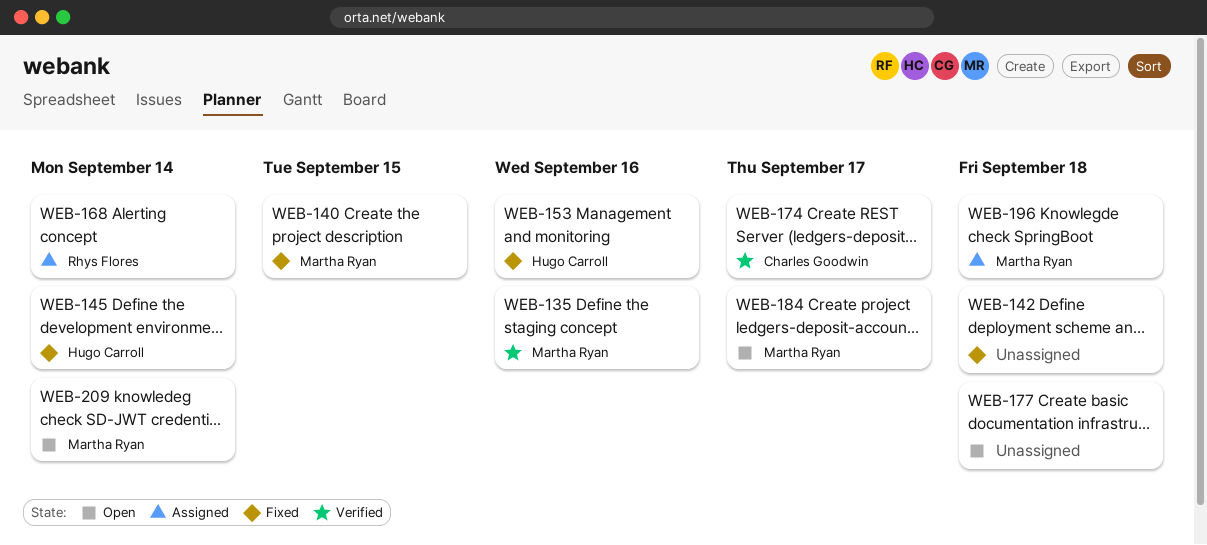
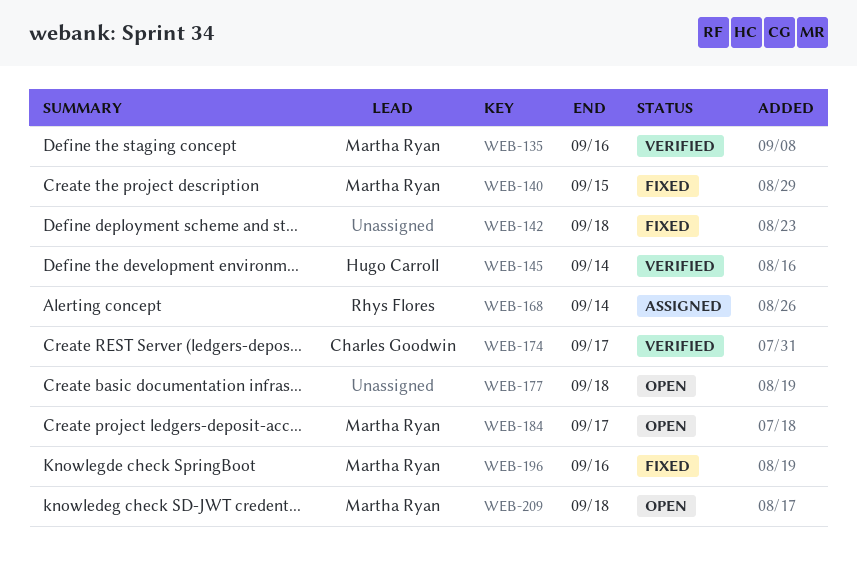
WEB-145, status: Fixed -> Verified
WEB-153: present -> none
WEB-196, status: Assigned -> Fixed
WEB-196, due: Sep 18 -> Sep 16
WEB-209, due: Sep 14 -> Sep 18

